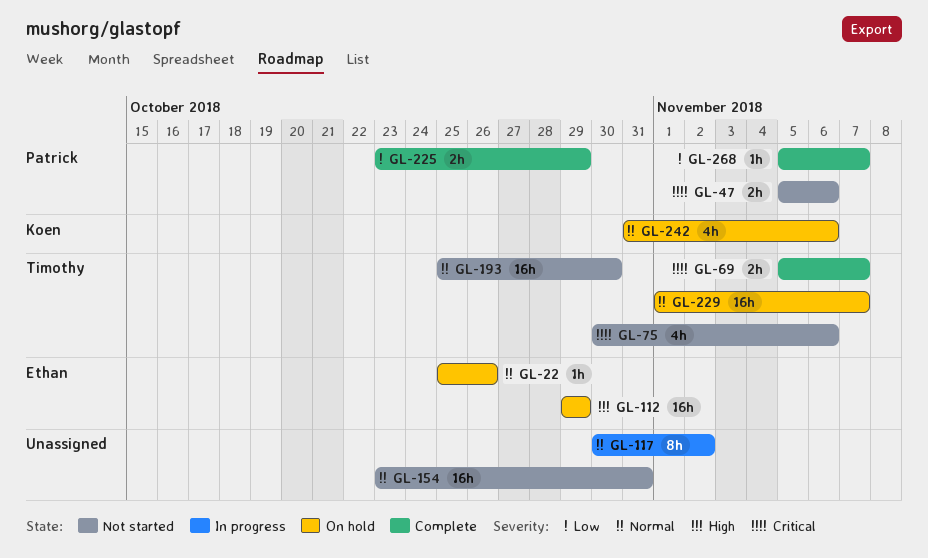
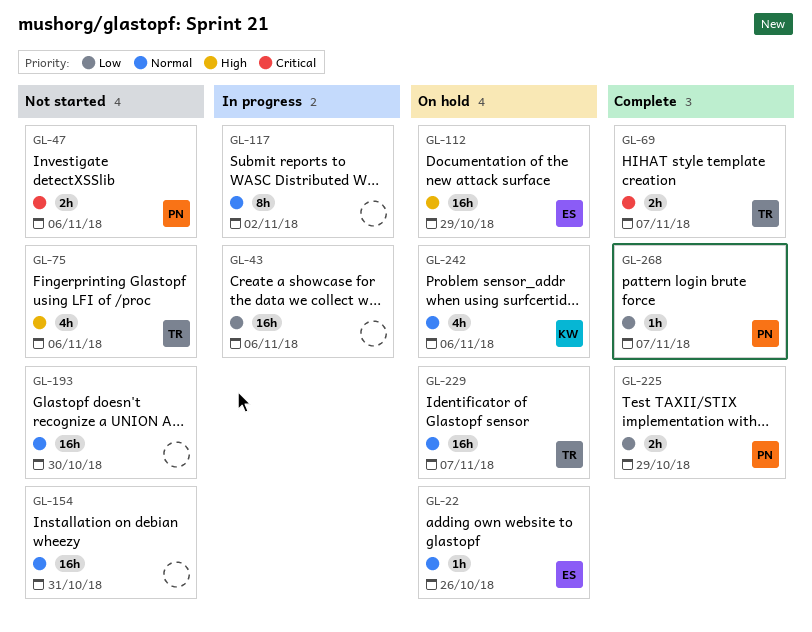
GL-43: none -> present
GL-75, priority: Critical -> High
GL-193, owner: Timothy -> none

